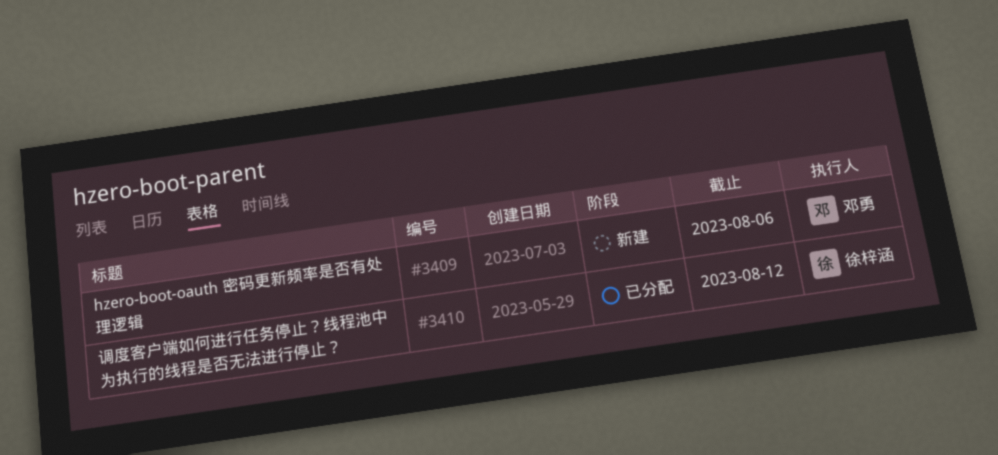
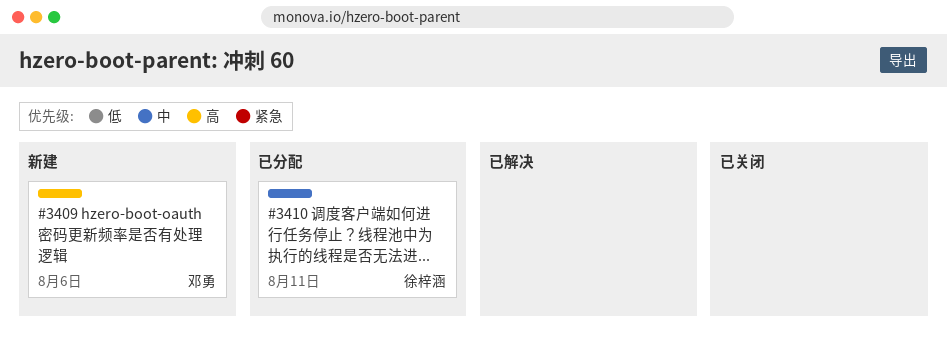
#3410, due: Aug 12 -> Aug 11

